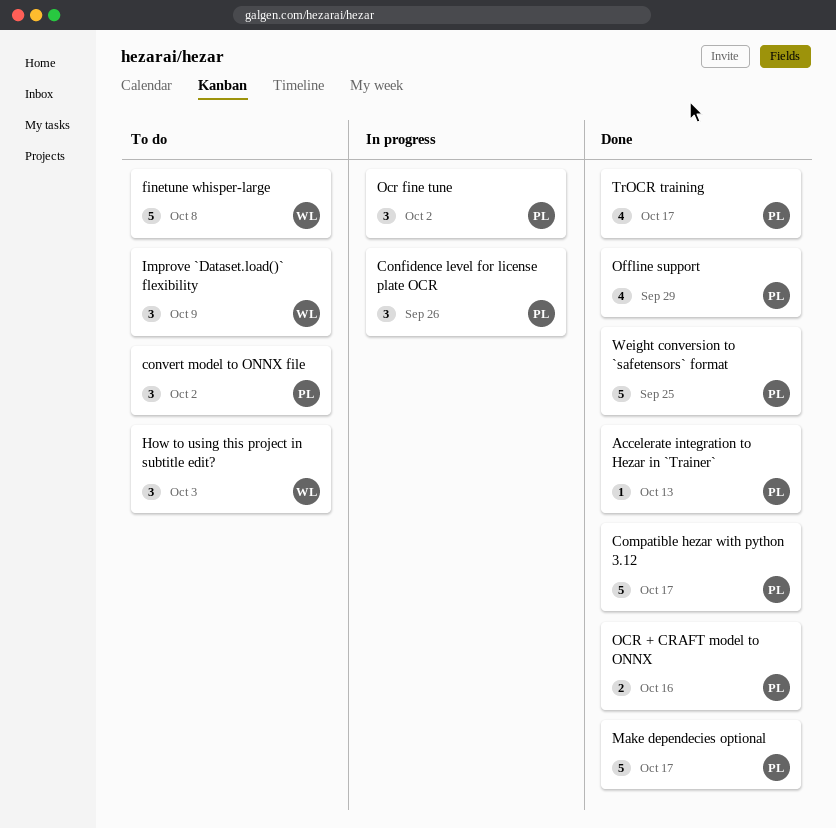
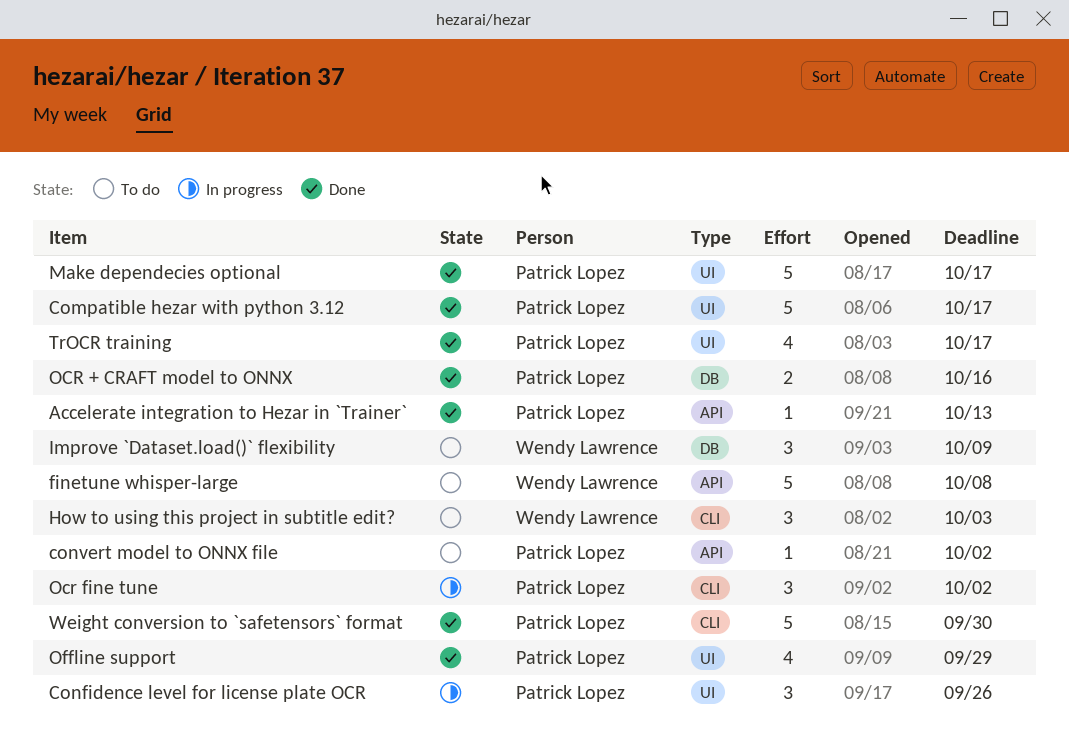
convert model to ONNX file, estimate: 3 -> 1
Weight conversion to `safetensors` format, due: Sep 25 -> Sep 30

